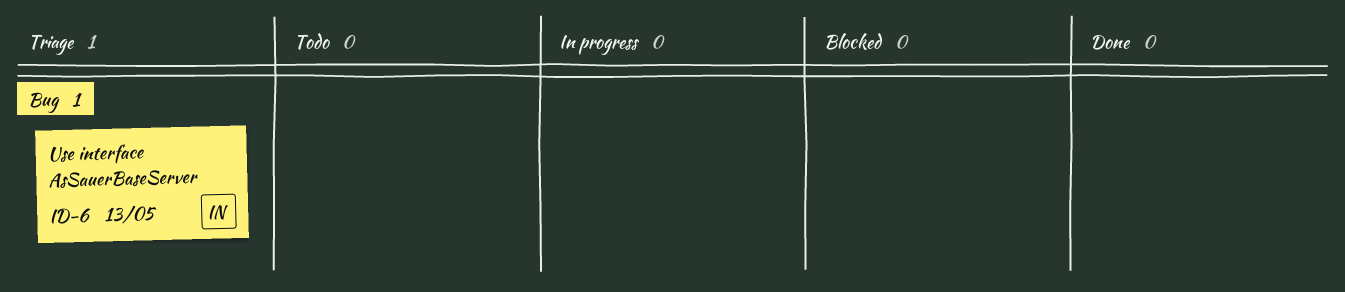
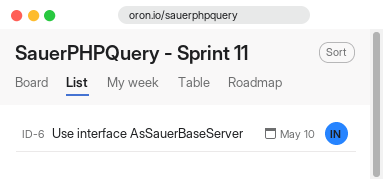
ID-6, due: May 13 -> May 10

